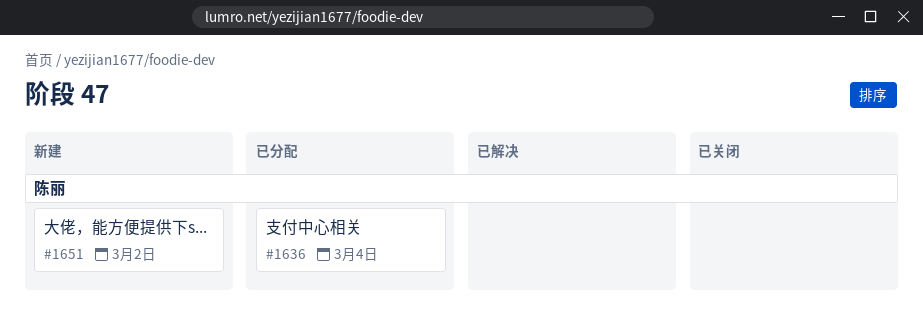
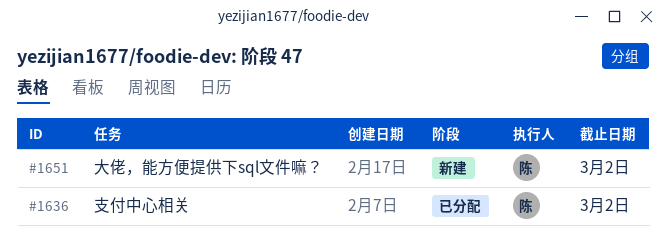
#1636, due: Mar 4 -> Mar 2

